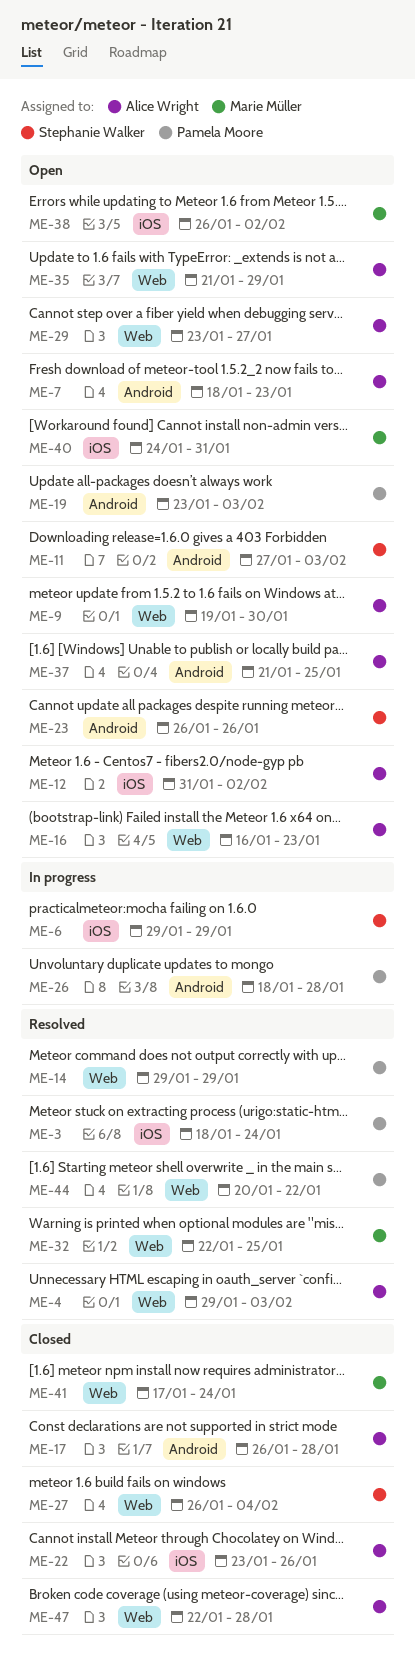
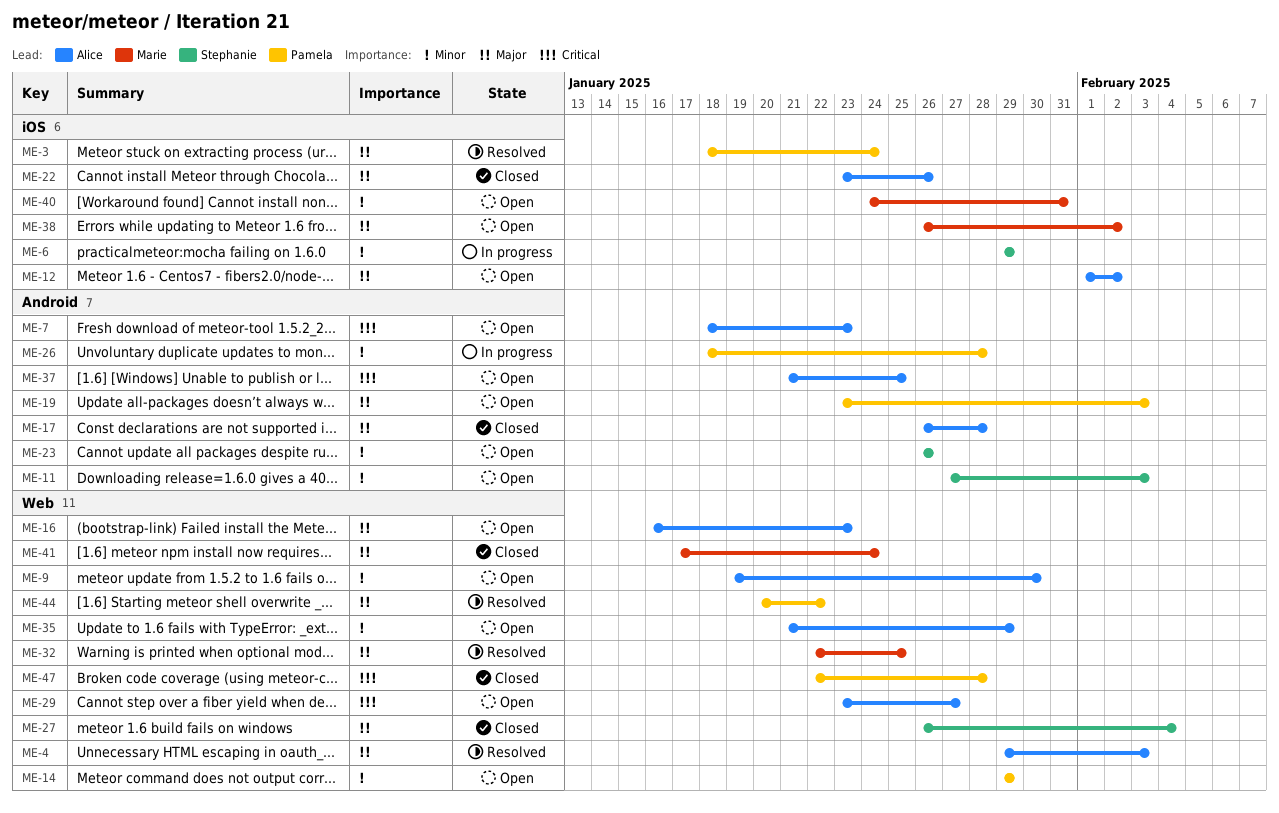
ME-12, start: Jan 31 -> Feb 1
ME-14, status: Resolved -> Open
ME-47, owner: Alice Wright -> Pamela Moore

